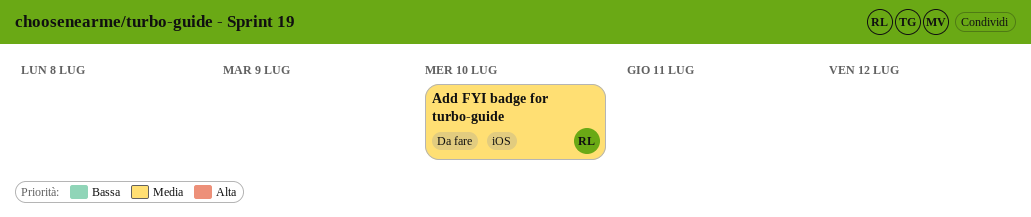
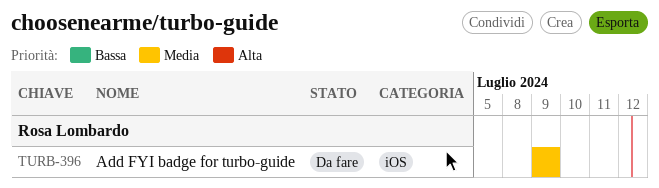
Add FYI badge for turbo-guide, due: Jul 10 -> Jul 9

